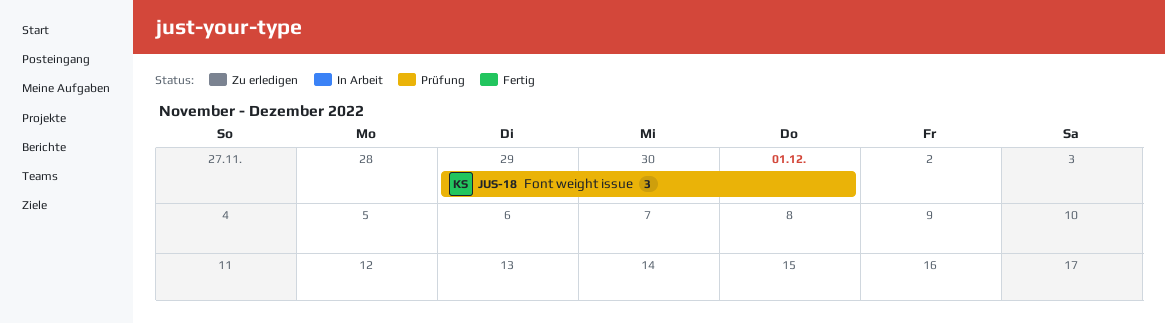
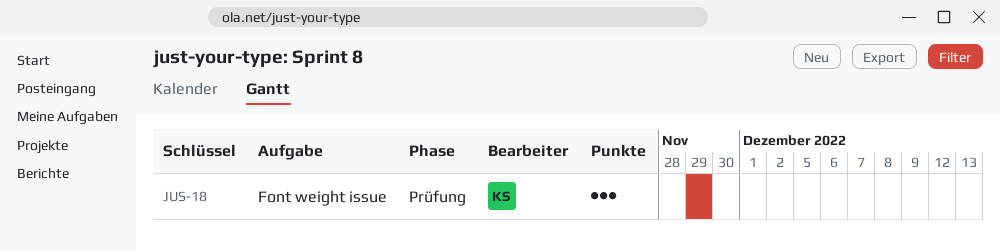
JUS-18, due: Dec 1 -> Nov 29

